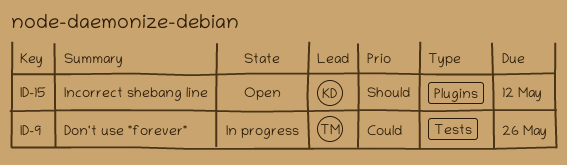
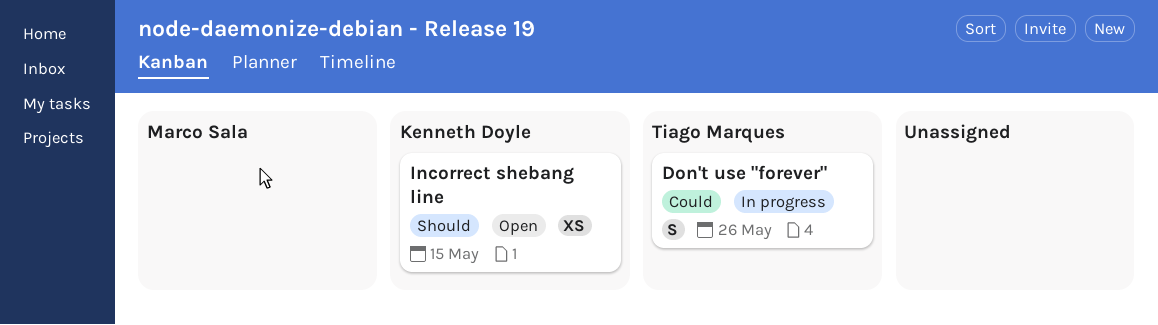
Incorrect shebang line, due: May 12 -> May 15

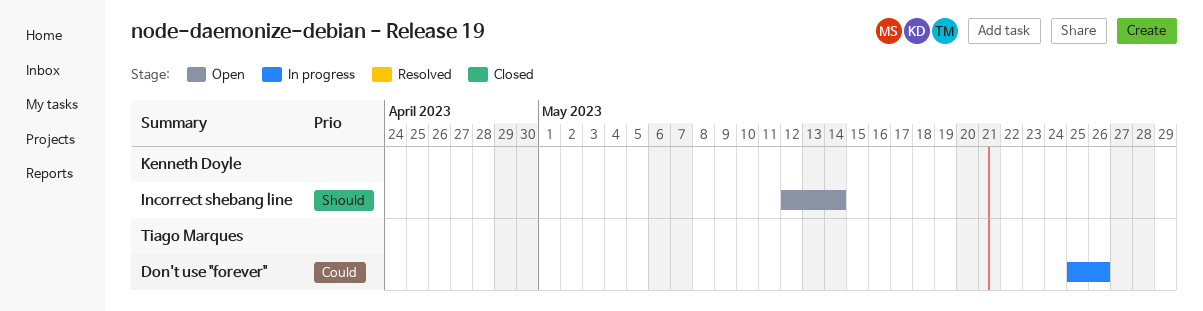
Incorrect shebang line, due: May 15 -> May 14

